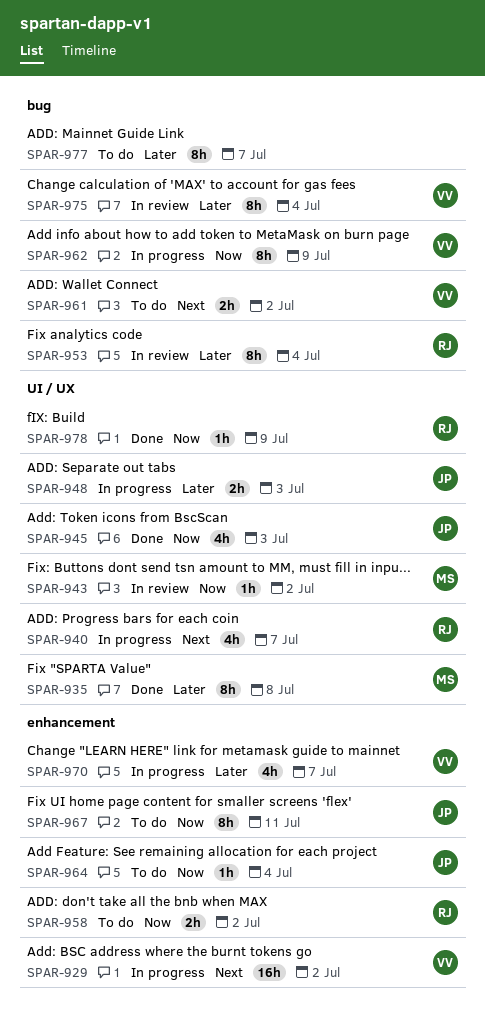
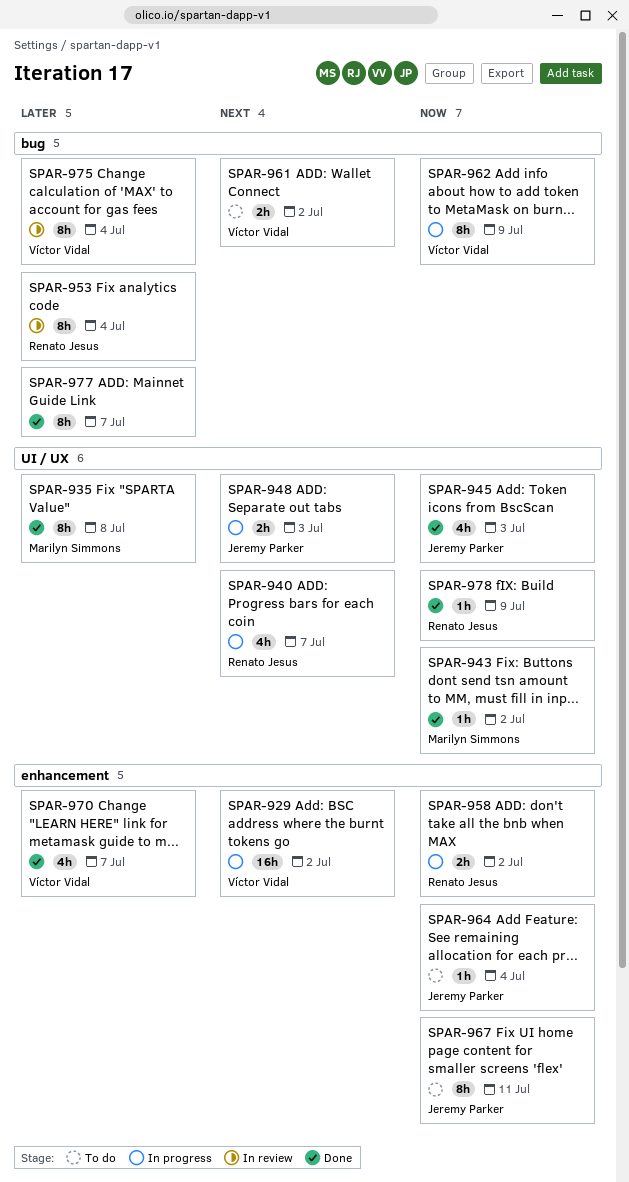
SPAR-943, status: In review -> Done
SPAR-948, priority: Later -> Next
SPAR-958, status: To do -> In progress
SPAR-970, status: In progress -> Done
SPAR-977, status: To do -> Done

